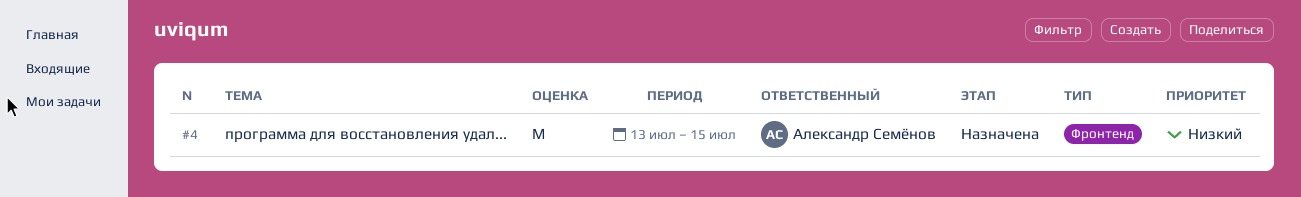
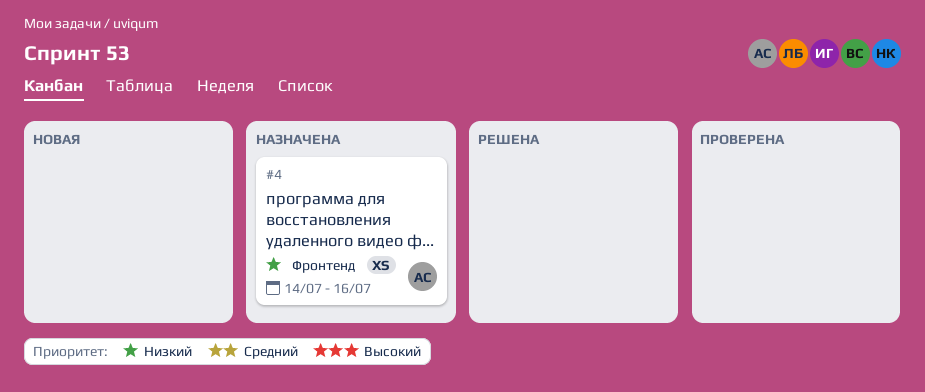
#4, estimate: M -> XS
#4, start: Jul 13 -> Jul 14
#4, due: Jul 15 -> Jul 16

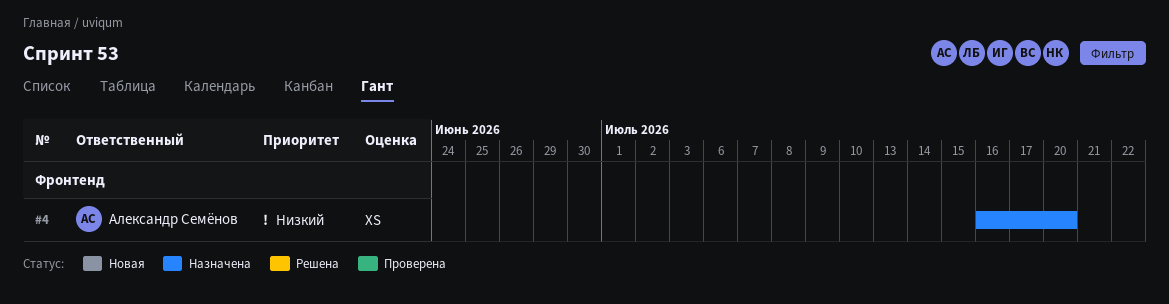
#4, start: Jul 14 -> Jul 16
#4, due: Jul 16 -> Jul 20

